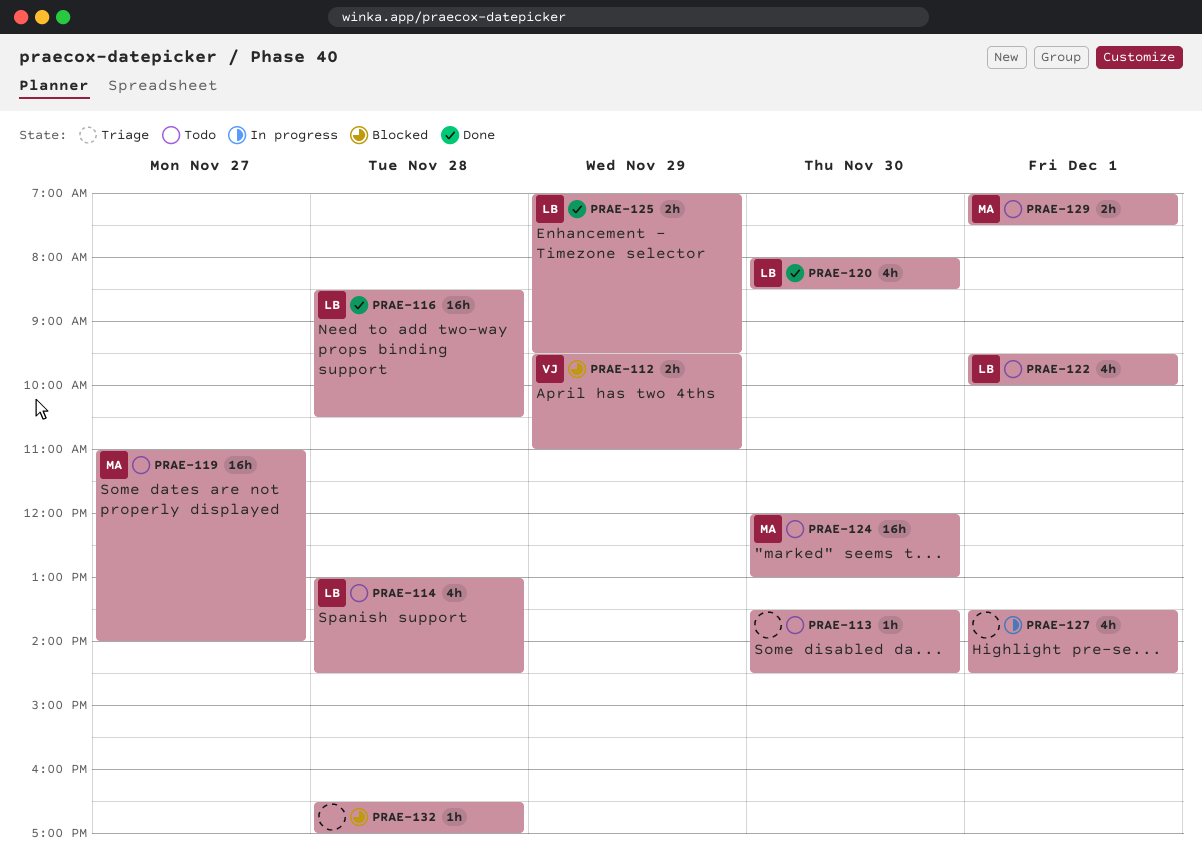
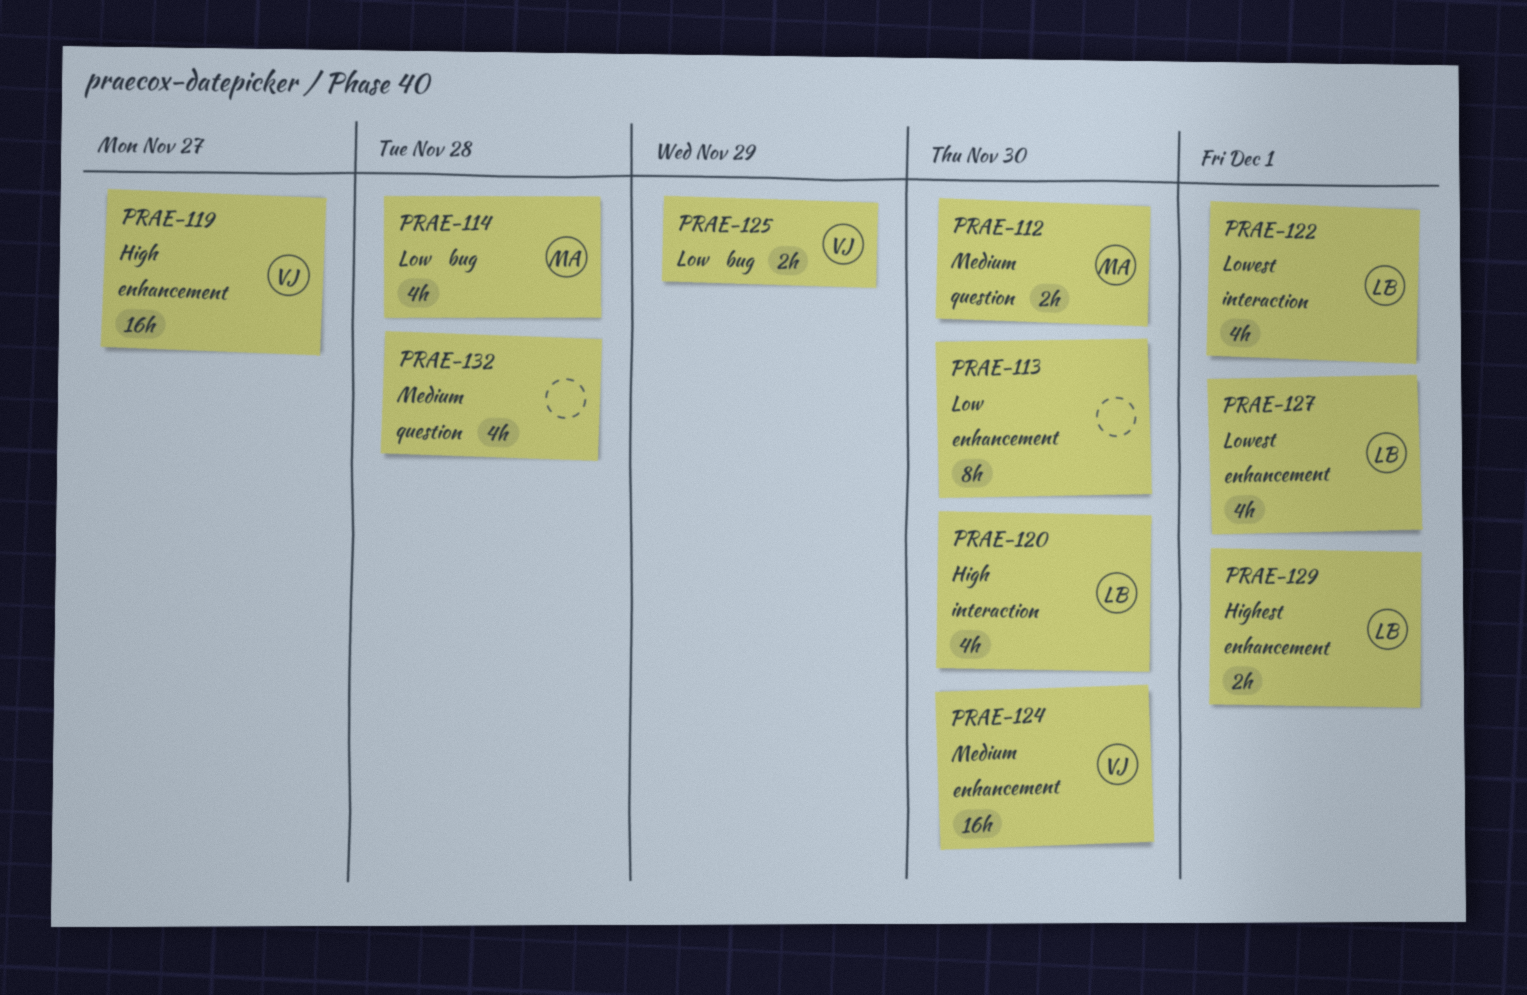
PRAE-112, owner: VJ -> MA
PRAE-112, day: Nov 29 -> Nov 30
PRAE-113, estimate: 1h -> 8h
PRAE-114, owner: LB -> MA
PRAE-116: present -> none
PRAE-119, owner: MA -> VJ
PRAE-124, owner: MA -> VJ
PRAE-125, owner: LB -> VJ
PRAE-127, owner: none -> LB
PRAE-129, owner: MA -> LB
PRAE-132, estimate: 1h -> 4h

